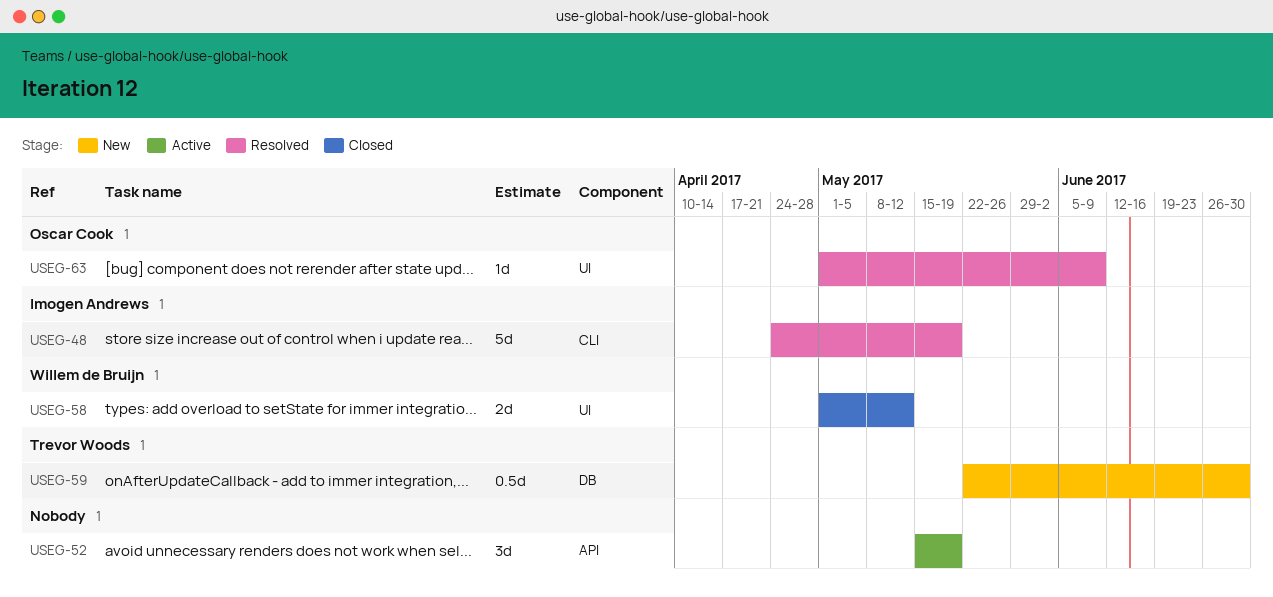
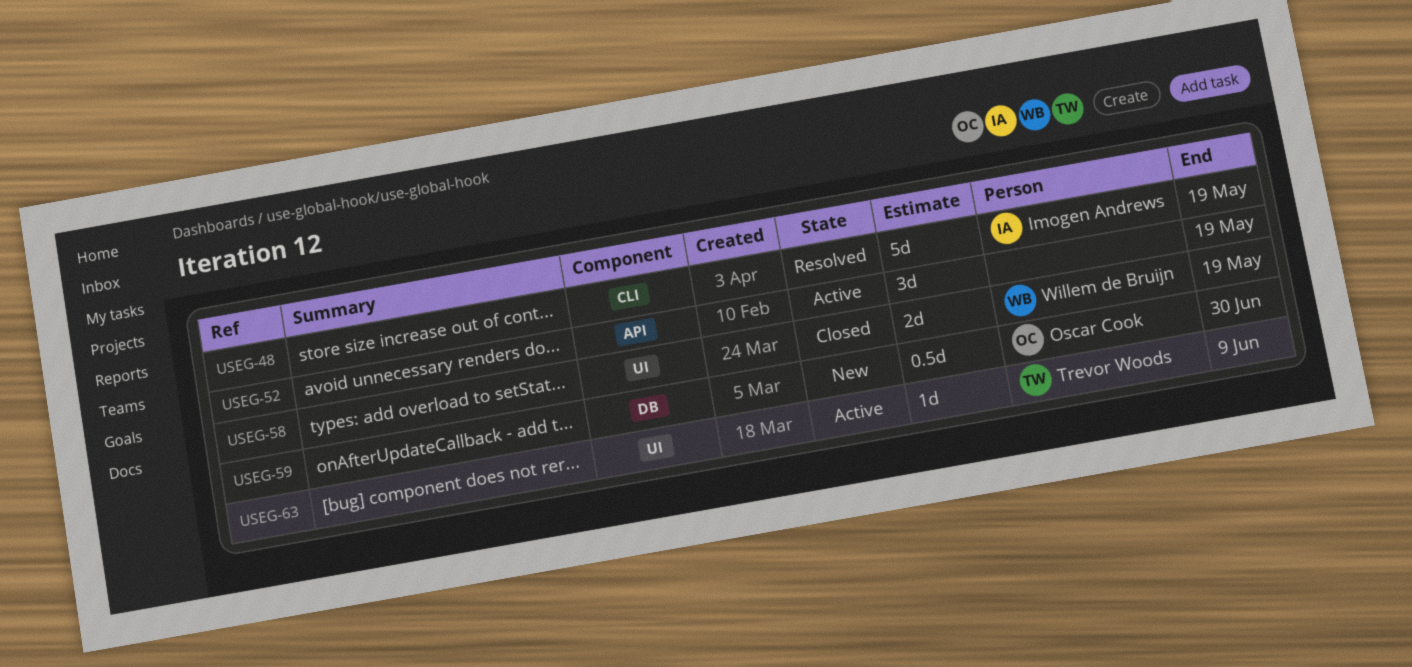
USEG-58, due: May 12 -> May 19
USEG-59, owner: Trevor Woods -> Oscar Cook
USEG-63, status: Resolved -> Active
USEG-63, owner: Oscar Cook -> Trevor Woods

